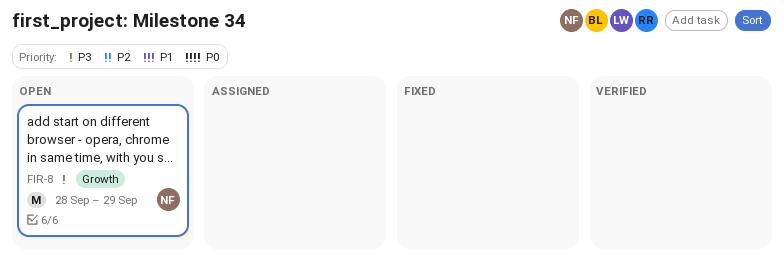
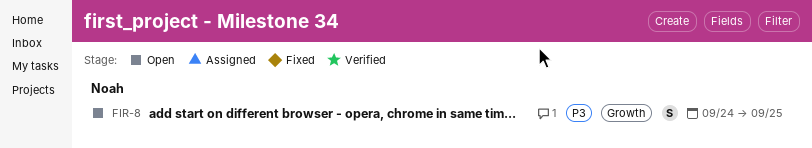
FIR-8, estimate: M -> S
FIR-8, start: Sep 28 -> Sep 24
FIR-8, due: Sep 29 -> Sep 25

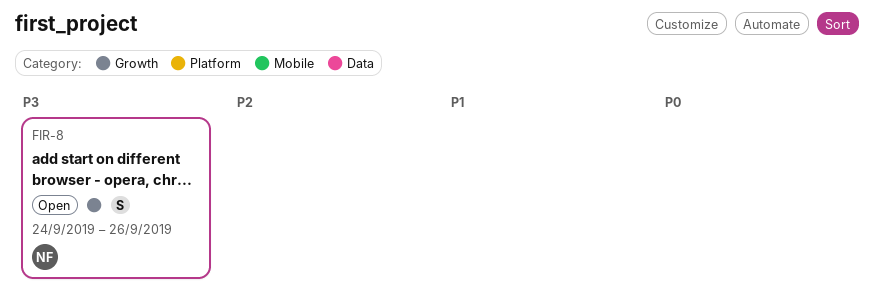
FIR-8, due: Sep 25 -> Sep 26

